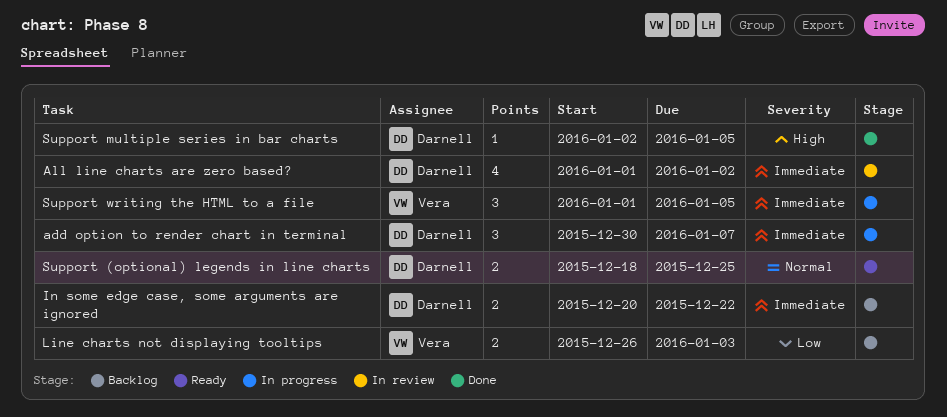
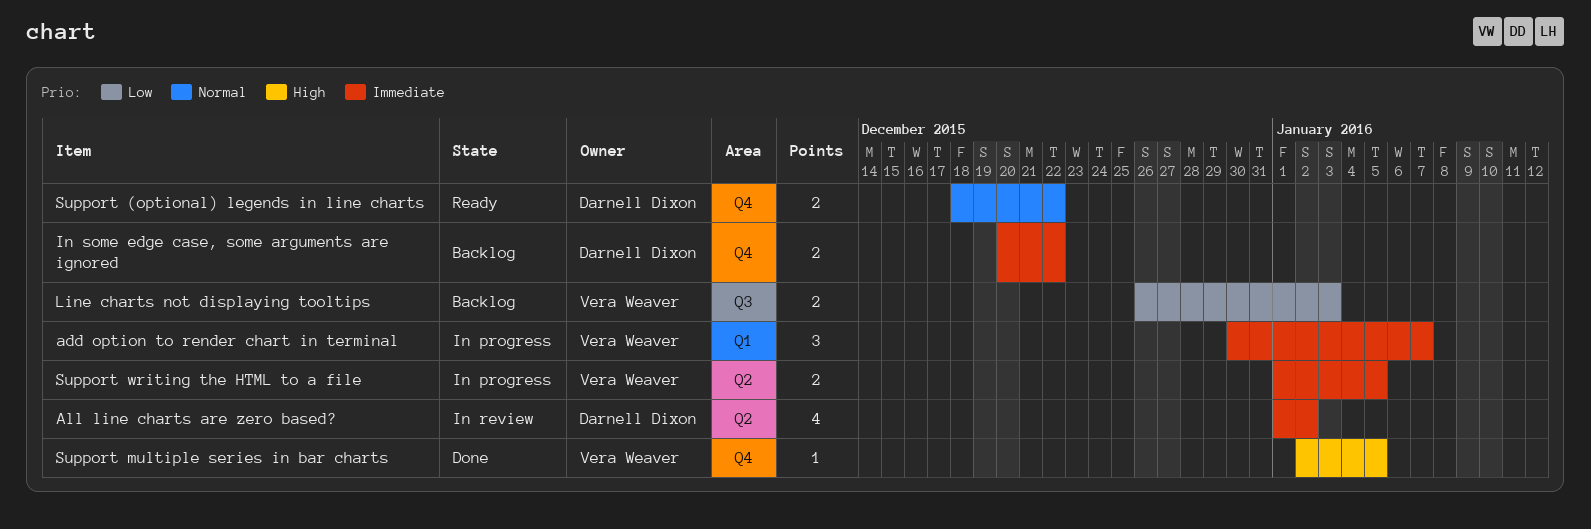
add option to render chart in terminal, owner: Darnell Dixon -> Vera Weaver
Support (optional) legends in line charts, due: Dec 25 -> Dec 22
Support multiple series in bar charts, owner: Darnell Dixon -> Vera Weaver
Support writing the HTML to a file, estimate: 3 -> 2

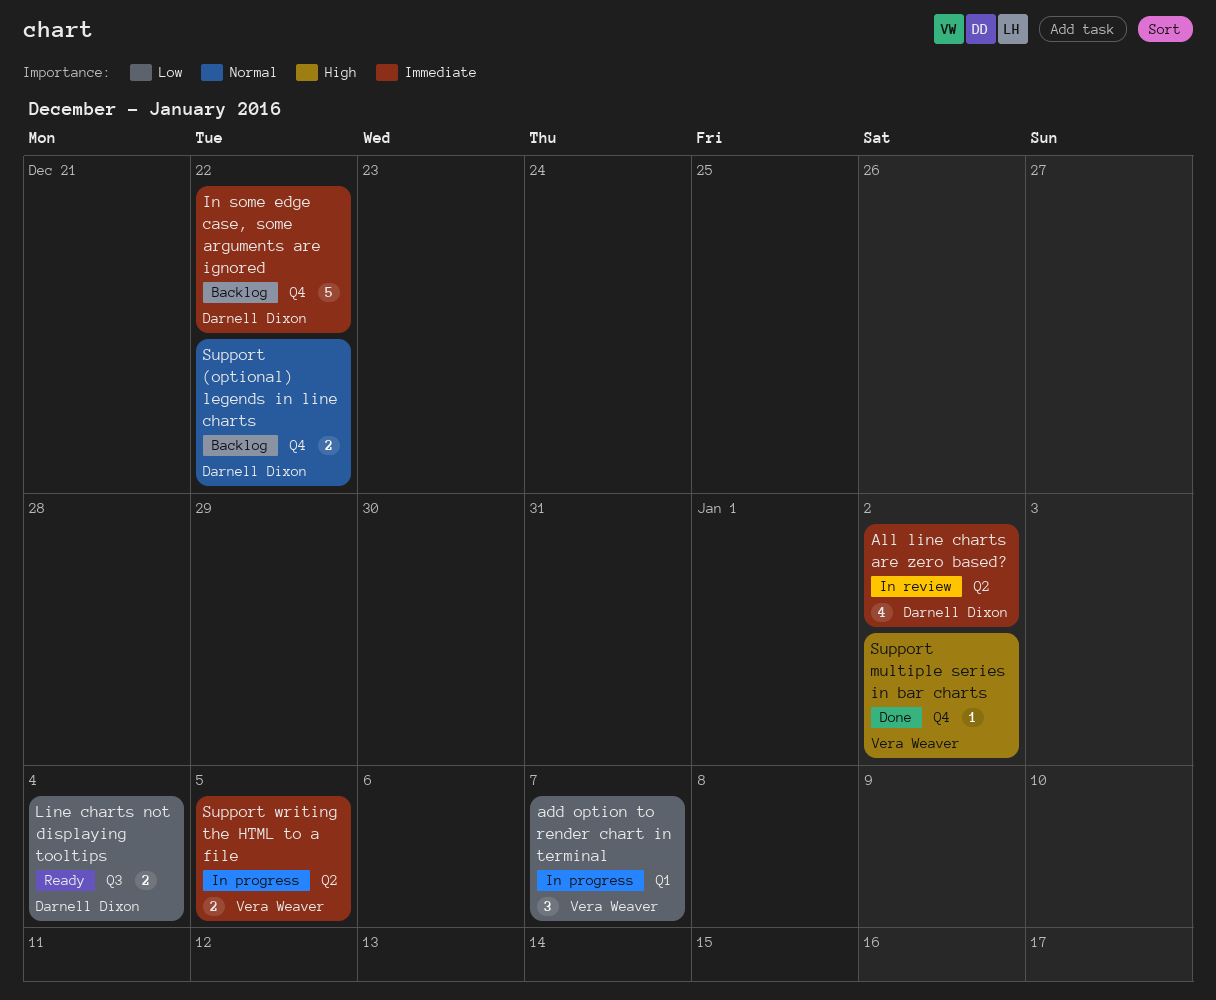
add option to render chart in terminal, priority: Immediate -> Low
In some edge case, some arguments are ignored, estimate: 2 -> 5
Line charts not displaying tooltips, status: Backlog -> Ready
Line charts not displaying tooltips, owner: Vera Weaver -> Darnell Dixon
Line charts not displaying tooltips, due: Jan 3 -> Jan 4
Support (optional) legends in line charts, status: Ready -> Backlog
Support multiple series in bar charts, due: Jan 5 -> Jan 2

